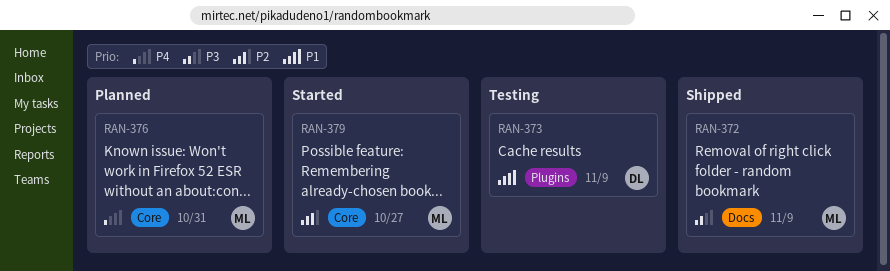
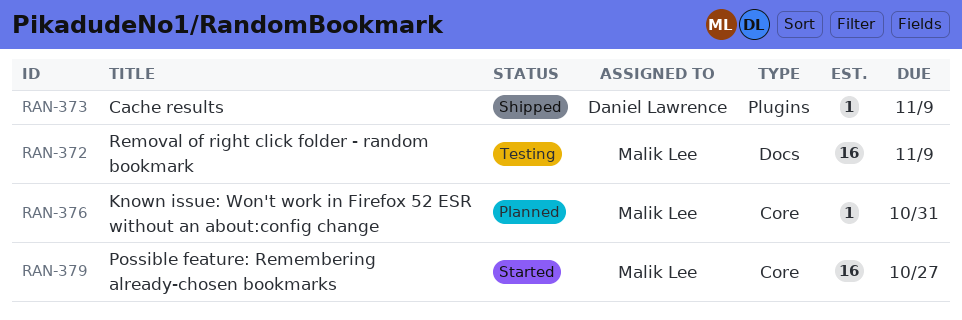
RAN-372, status: Shipped -> Testing
RAN-373, status: Testing -> Shipped

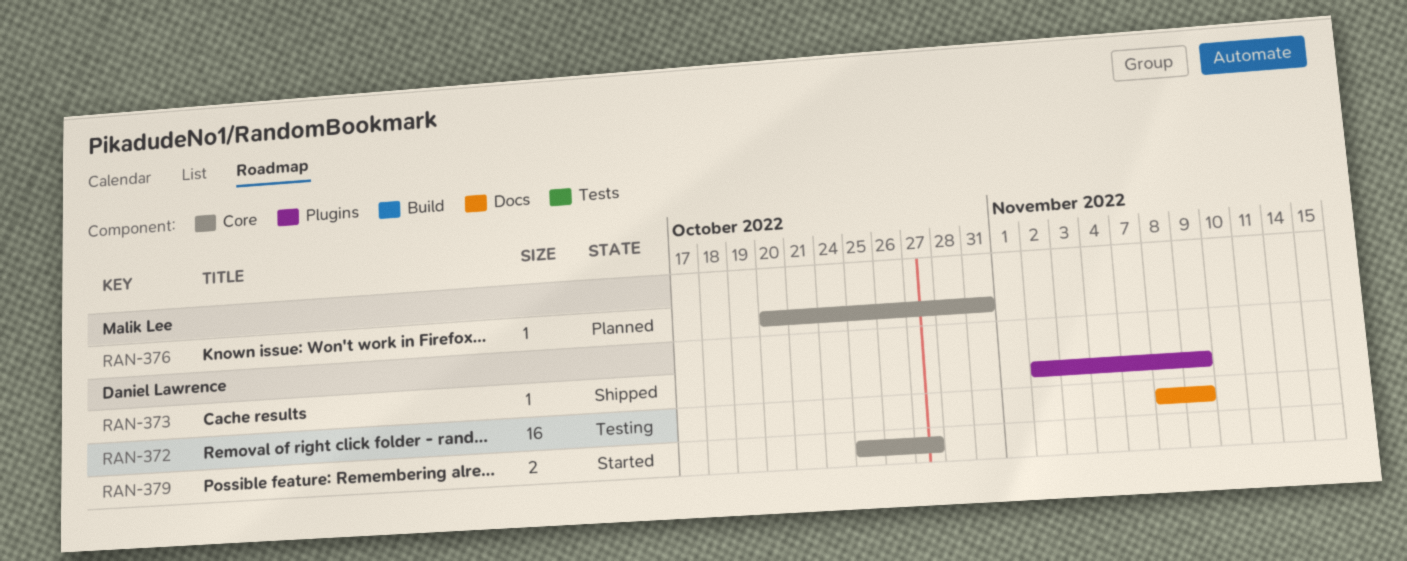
RAN-372, owner: Malik Lee -> Daniel Lawrence
RAN-379, owner: Malik Lee -> Daniel Lawrence
RAN-379, estimate: 16 -> 2

